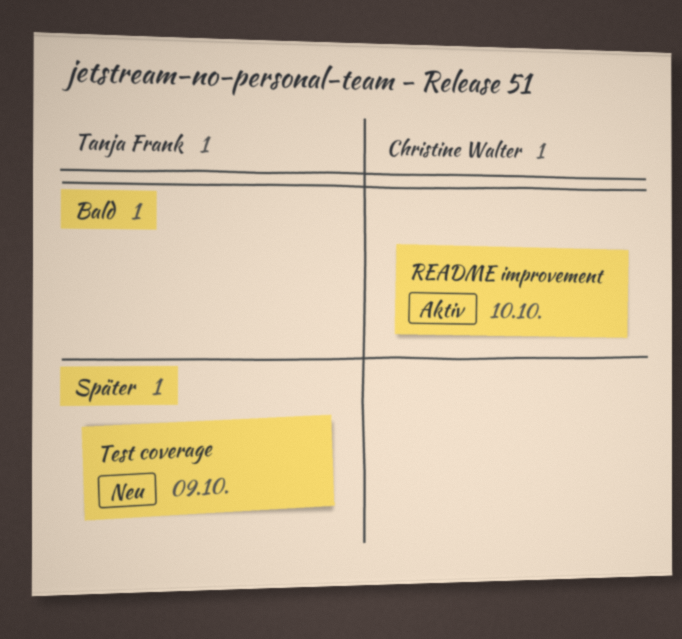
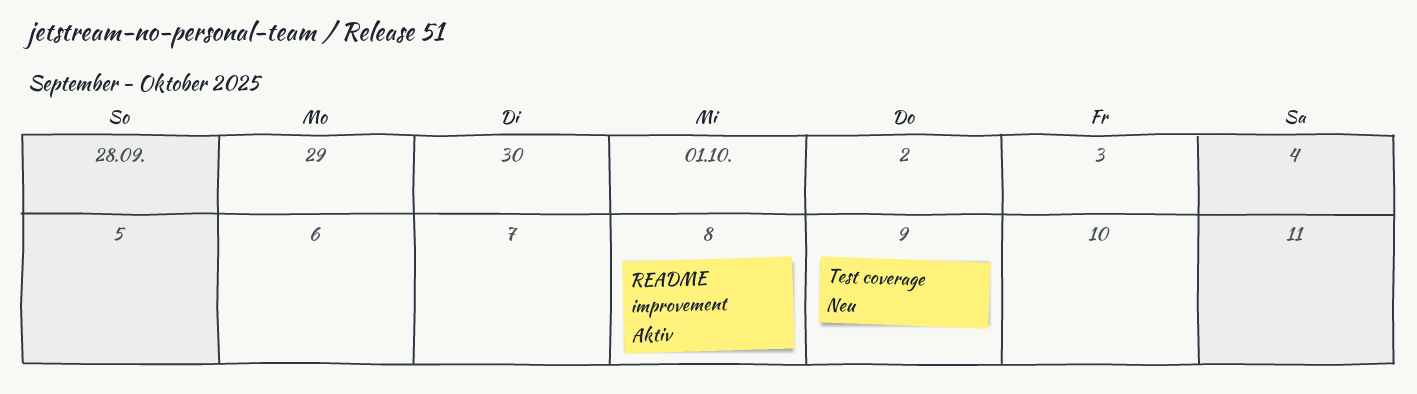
README improvement, due: Oct 10 -> Oct 8

